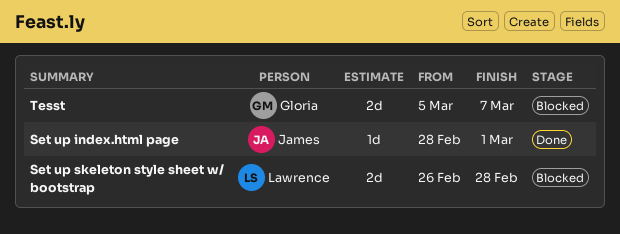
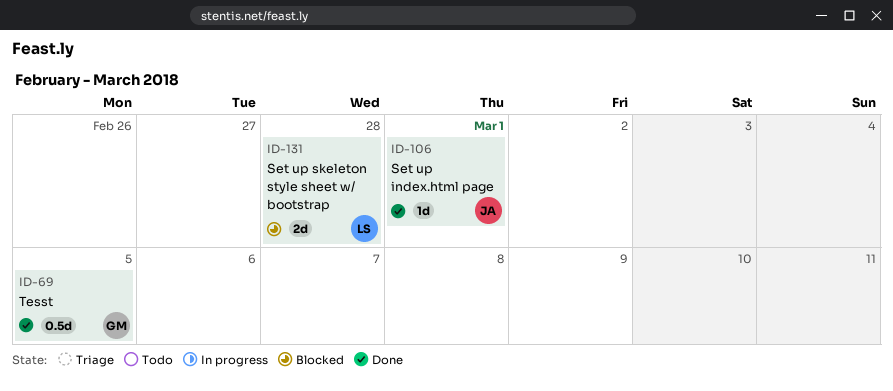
Tesst, status: Blocked -> Done
Tesst, estimate: 2d -> 0.5d
Tesst, due: Mar 7 -> Mar 5

